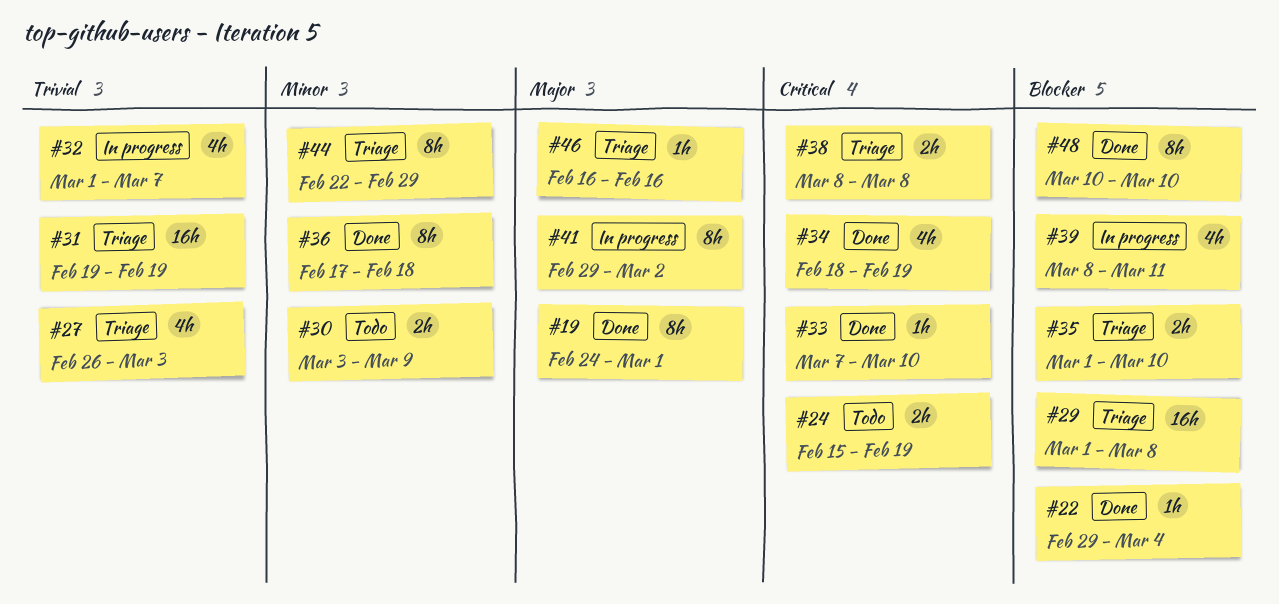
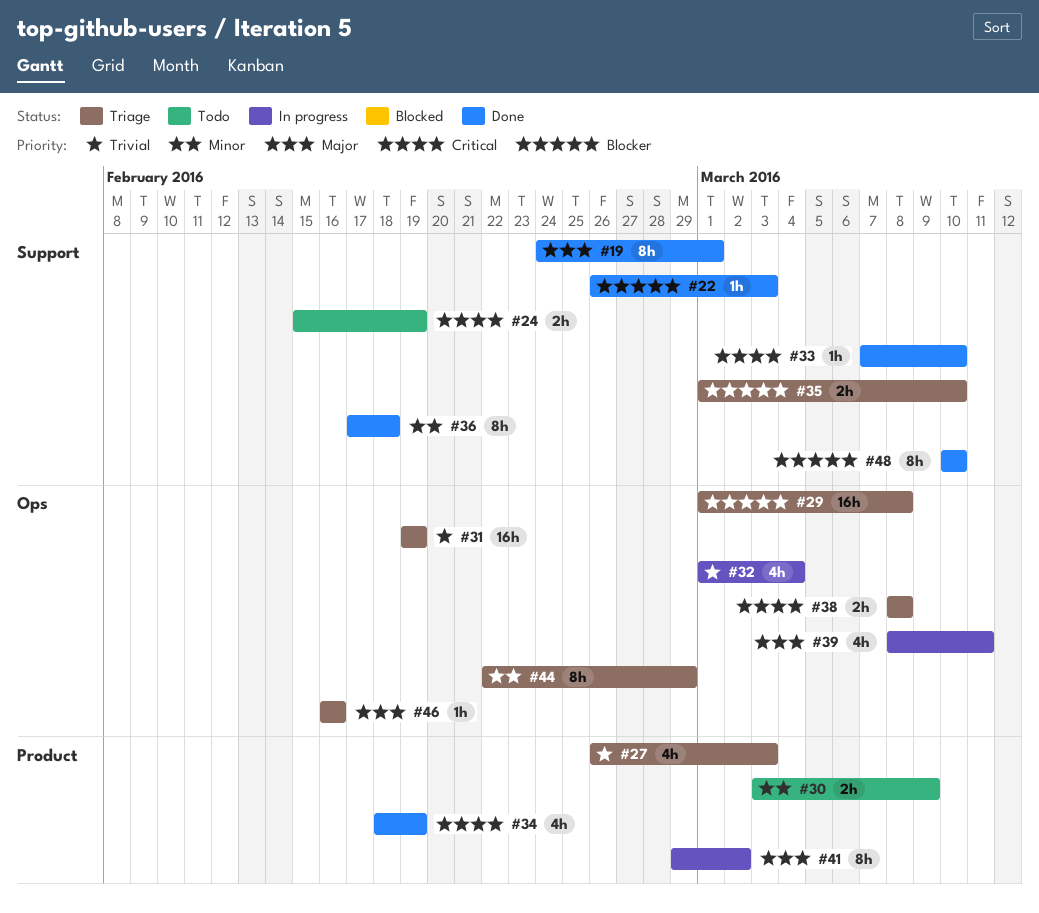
#22, start: Feb 29 -> Feb 26
#22, due: Mar 4 -> Mar 3
#32, due: Mar 7 -> Mar 4
#39, priority: Blocker -> Major

